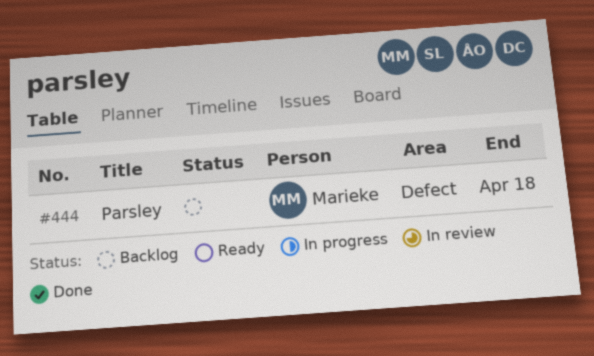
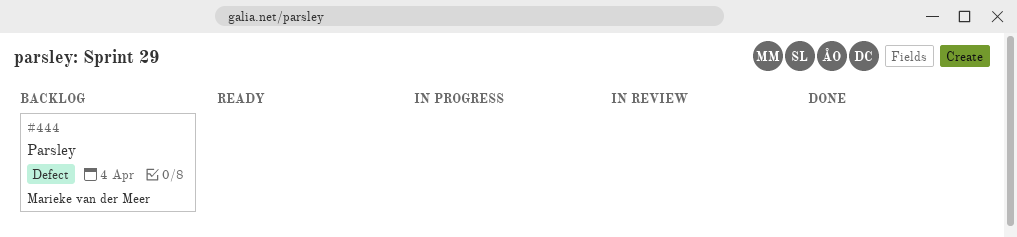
#444, due: Apr 18 -> Apr 4

